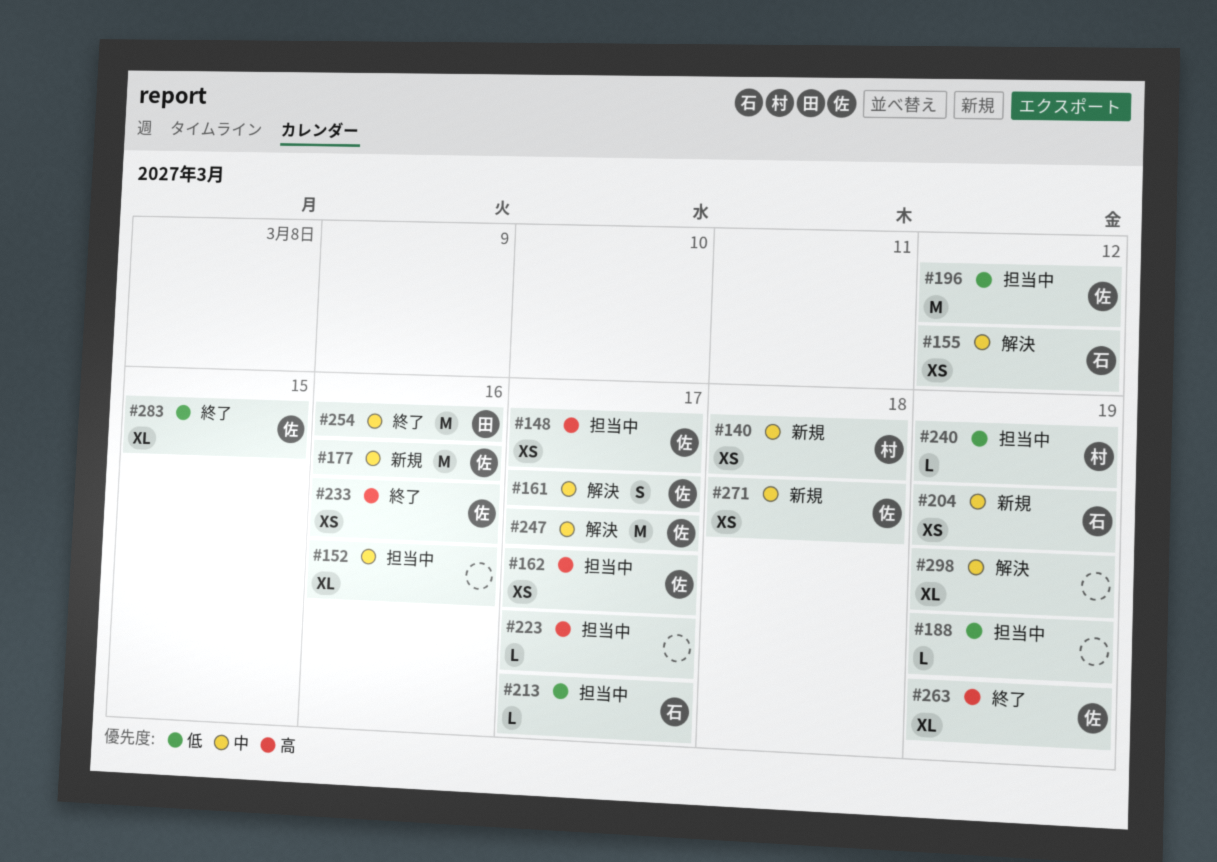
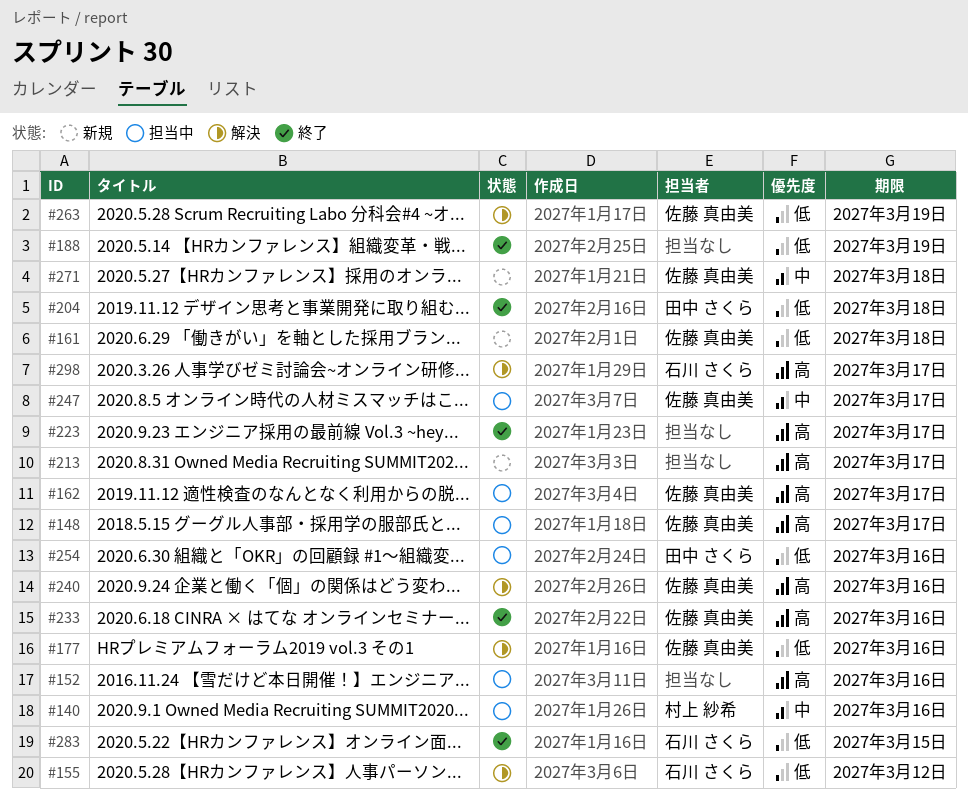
#140, status: 新規 -> 担当中
#140, due: Mar 18 -> Mar 16
#152, priority: 中 -> 高
#155, priority: 中 -> 低
#161, status: 解決 -> 新規
#161, priority: 中 -> 低
#161, due: Mar 17 -> Mar 18
#177, status: 新規 -> 解決
#177, priority: 中 -> 低
#188, status: 担当中 -> 終了
#196: present -> none
#204, status: 新規 -> 終了
#204, owner: 石川 さくら -> 田中 さくら
#204, priority: 中 -> 低
#204, due: Mar 19 -> Mar 18
#213, status: 担当中 -> 新規
#213, owner: 石川 さくら -> none
#213, priority: 低 -> 高
#223, status: 担当中 -> 終了
#240, status: 担当中 -> 解決
#240, owner: 村上 紗希 -> 佐藤 真由美
#240, priority: 低 -> 高
#240, due: Mar 19 -> Mar 16
#247, status: 解決 -> 担当中
#254, status: 終了 -> 担当中
#254, priority: 中 -> 低
#263, status: 終了 -> 解決
#263, priority: 高 -> 低
#283, owner: 佐藤 真由美 -> 石川 さくら
#298, owner: none -> 石川 さくら
#298, priority: 中 -> 高
#298, due: Mar 19 -> Mar 17

